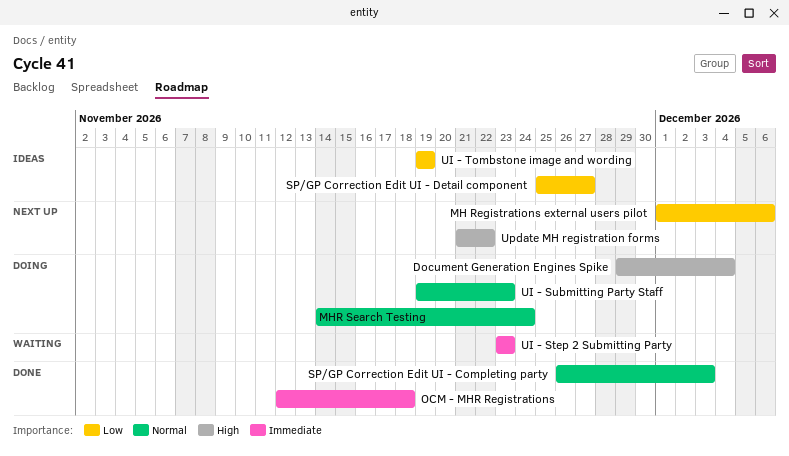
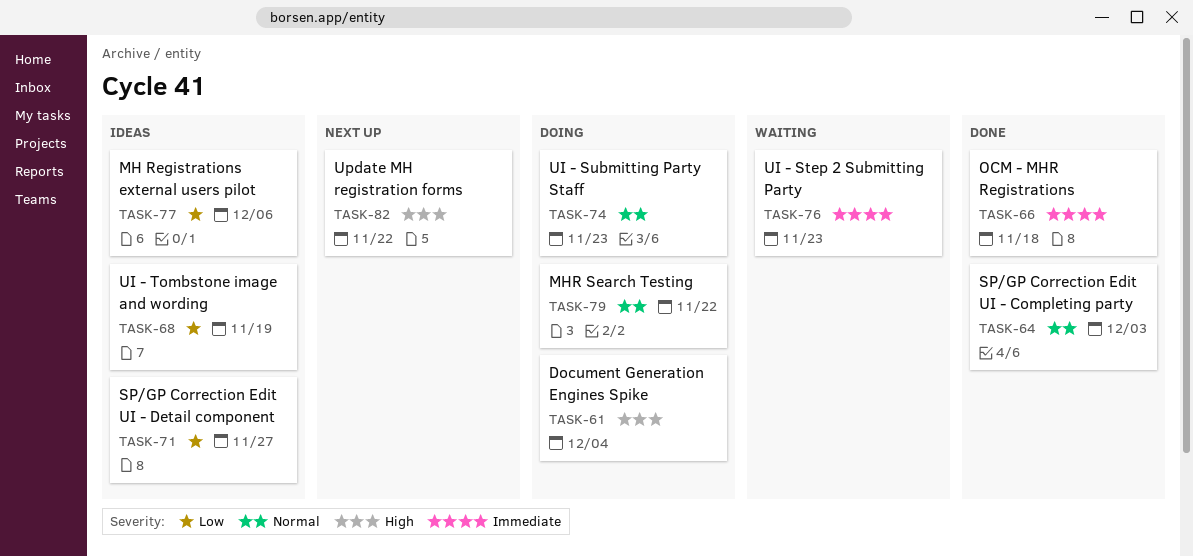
MH Registrations external users pilot, status: Next up -> Ideas
MHR Search Testing, due: Nov 24 -> Nov 22

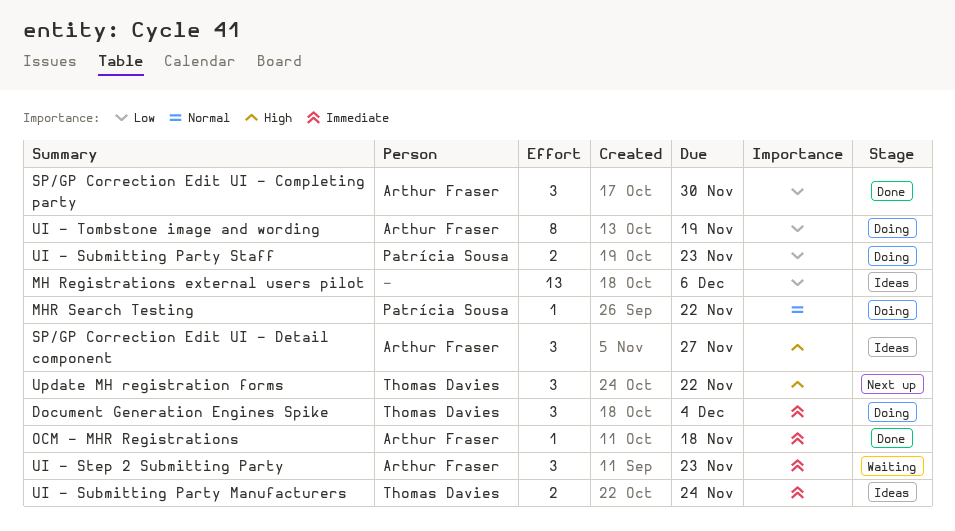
Document Generation Engines Spike, priority: High -> Immediate
SP/GP Correction Edit UI - Completing party, priority: Normal -> Low
SP/GP Correction Edit UI - Completing party, due: Dec 3 -> Nov 30
SP/GP Correction Edit UI - Detail component, priority: Low -> High
UI - Submitting Party Manufacturers: none -> present
UI - Submitting Party Staff, priority: Normal -> Low
UI - Tombstone image and wording, status: Ideas -> Doing

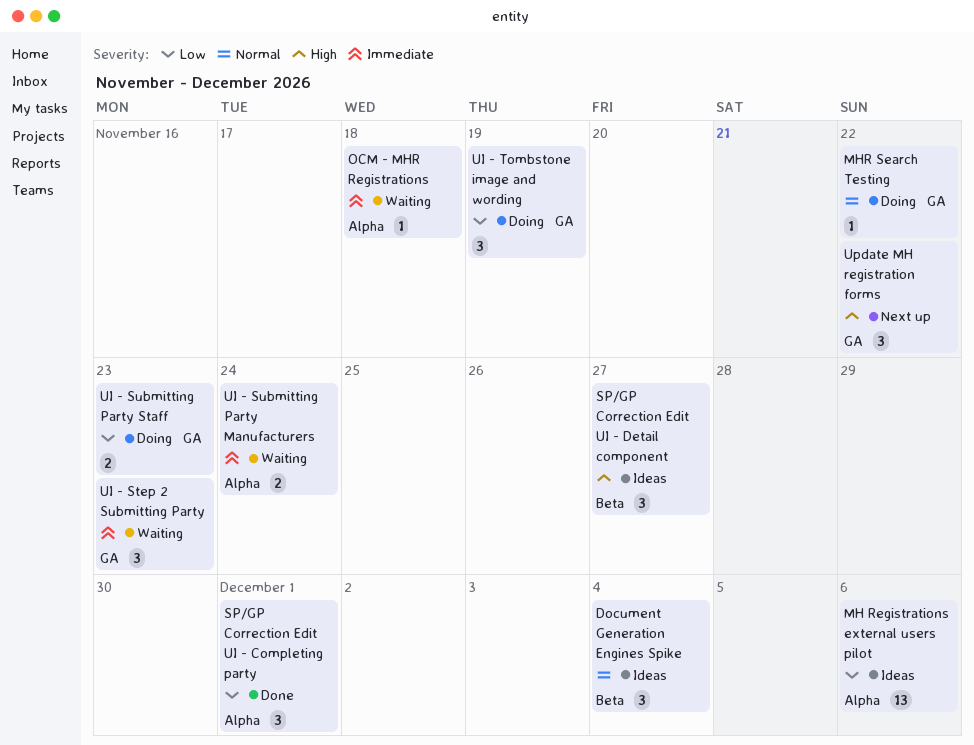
Document Generation Engines Spike, status: Doing -> Ideas
Document Generation Engines Spike, priority: Immediate -> Normal
OCM - MHR Registrations, status: Done -> Waiting
SP/GP Correction Edit UI - Completing party, due: Nov 30 -> Dec 1
UI - Submitting Party Manufacturers, status: Ideas -> Waiting
UI - Tombstone image and wording, estimate: 8 -> 3

